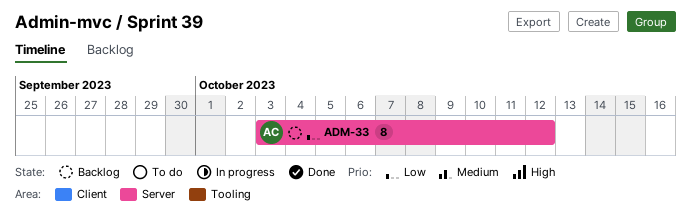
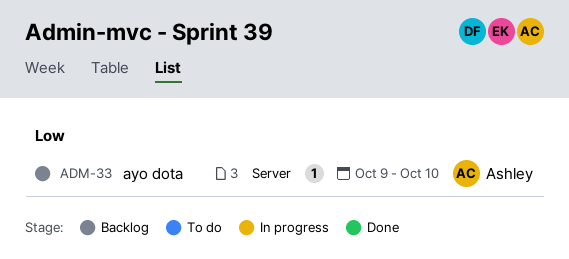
ADM-33, estimate: 8 -> 1
ADM-33, start: Oct 3 -> Oct 9
ADM-33, due: Oct 12 -> Oct 10

